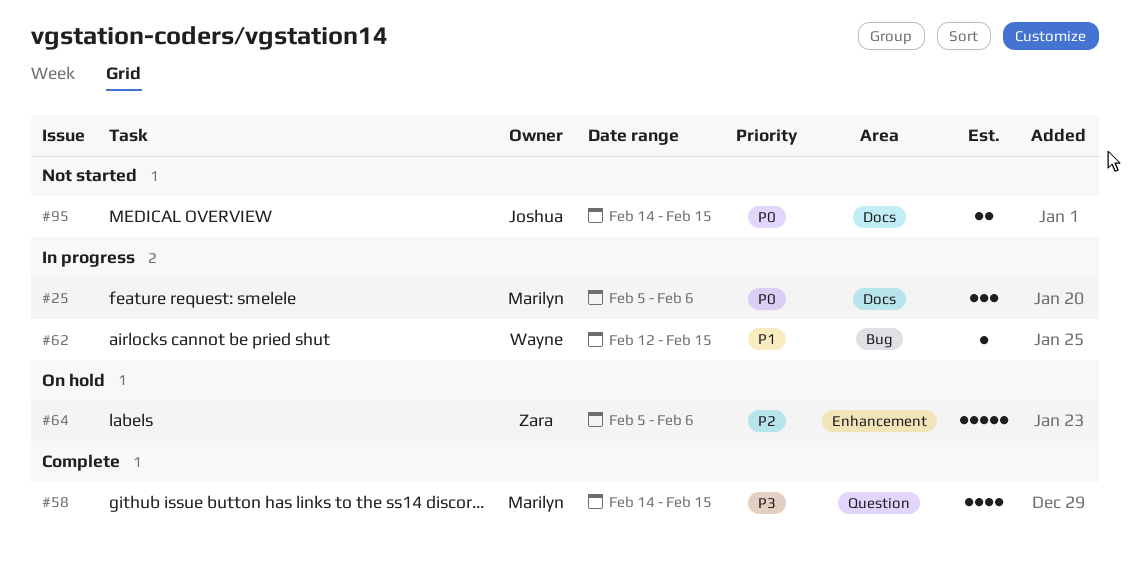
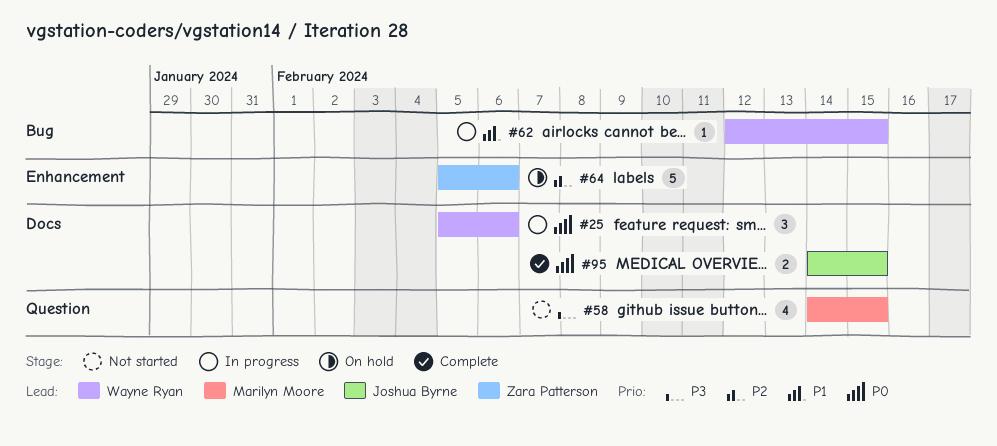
#25, owner: Marilyn Moore -> Wayne Ryan
#58, status: Complete -> Not started
#95, status: Not started -> Complete

